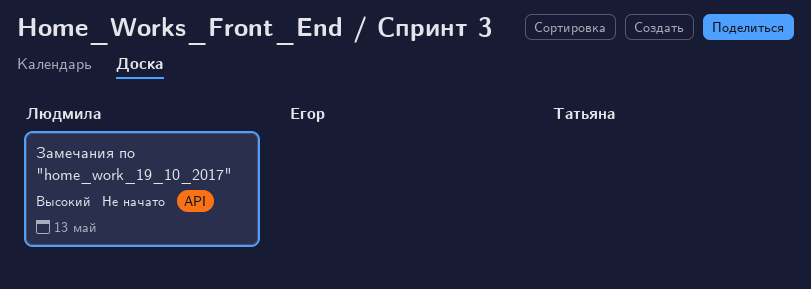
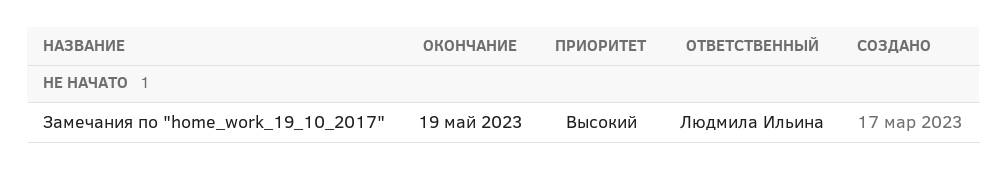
Замечания по "home_work_19_10_2017", due: May 13 -> May 19

